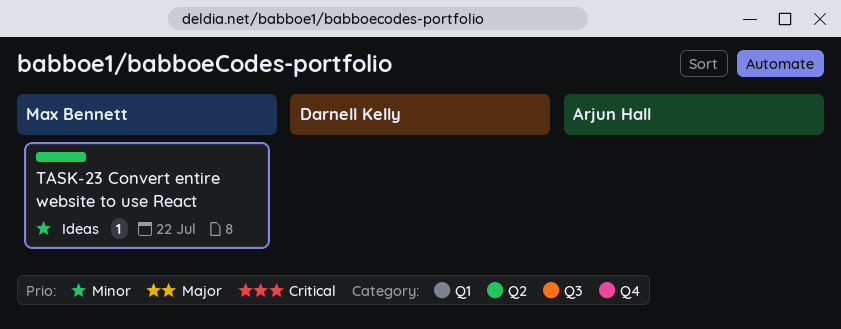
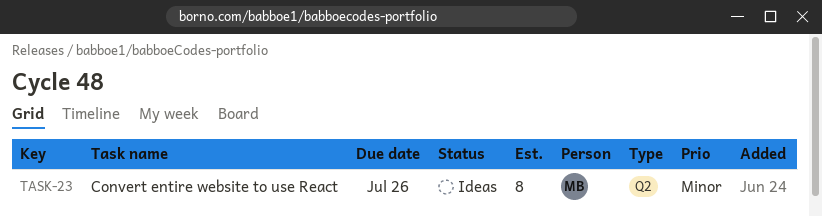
TASK-23, estimate: 1 -> 8
TASK-23, due: Jul 22 -> Jul 26

